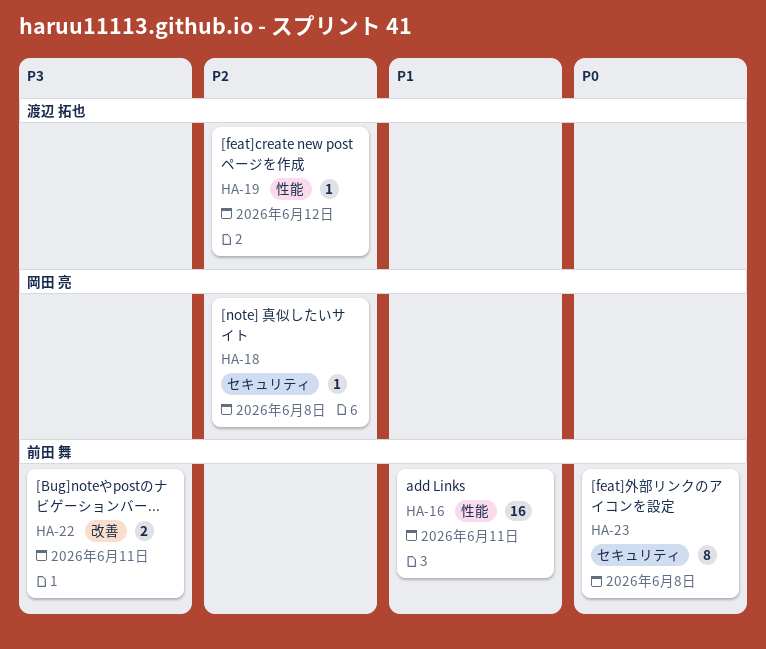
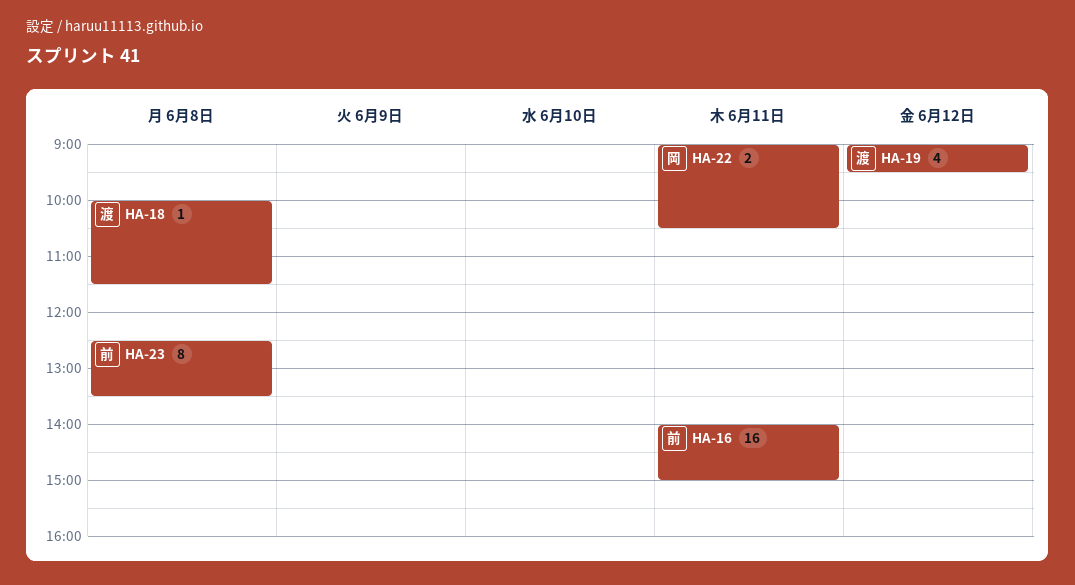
HA-18, owner: 岡田 亮 -> 渡辺 拓也
HA-19, estimate: 1 -> 4
HA-22, owner: 前田 舞 -> 岡田 亮

